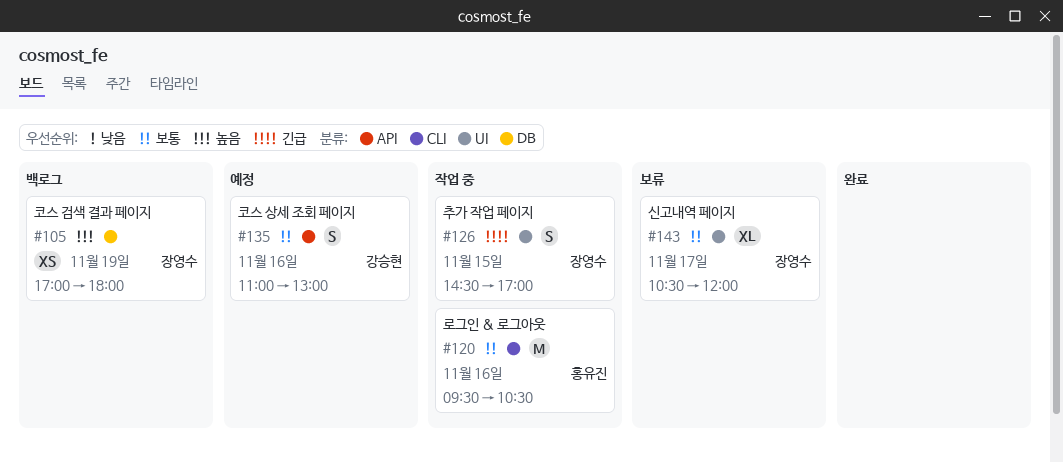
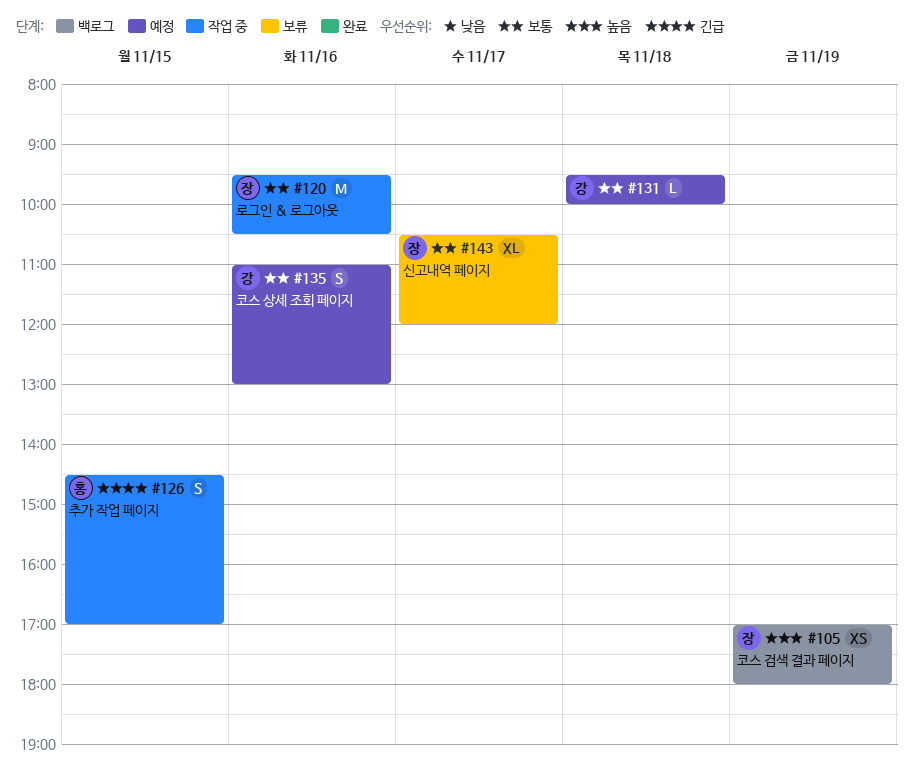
#120, owner: 홍유진 -> 장영수
#126, owner: 장영수 -> 홍유진
#131: none -> present

